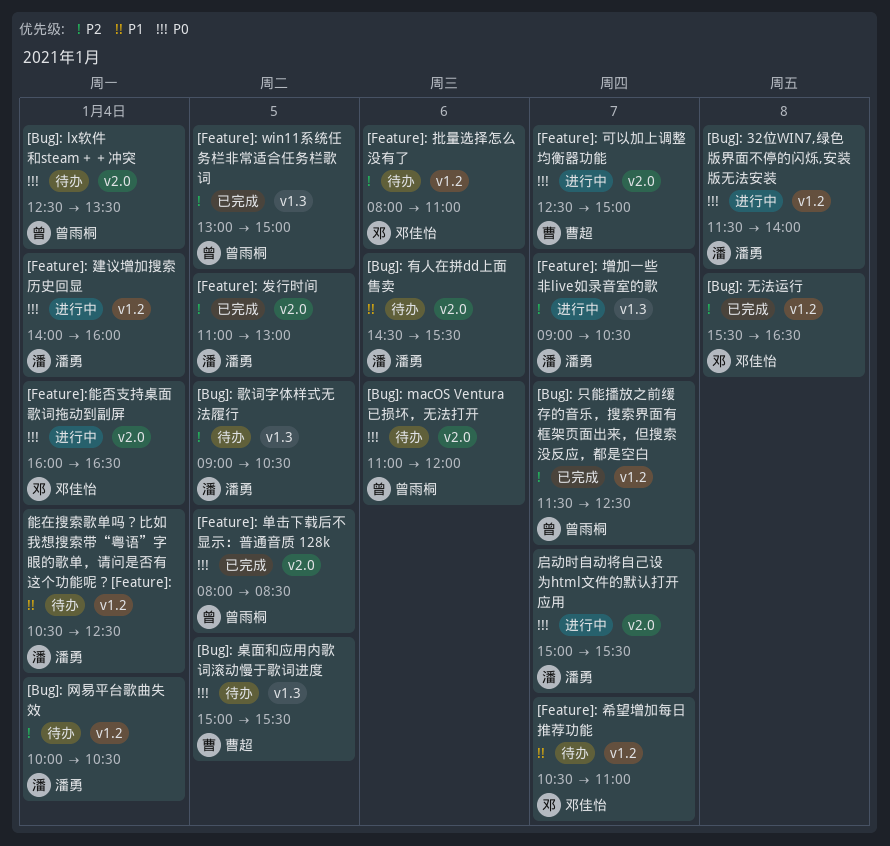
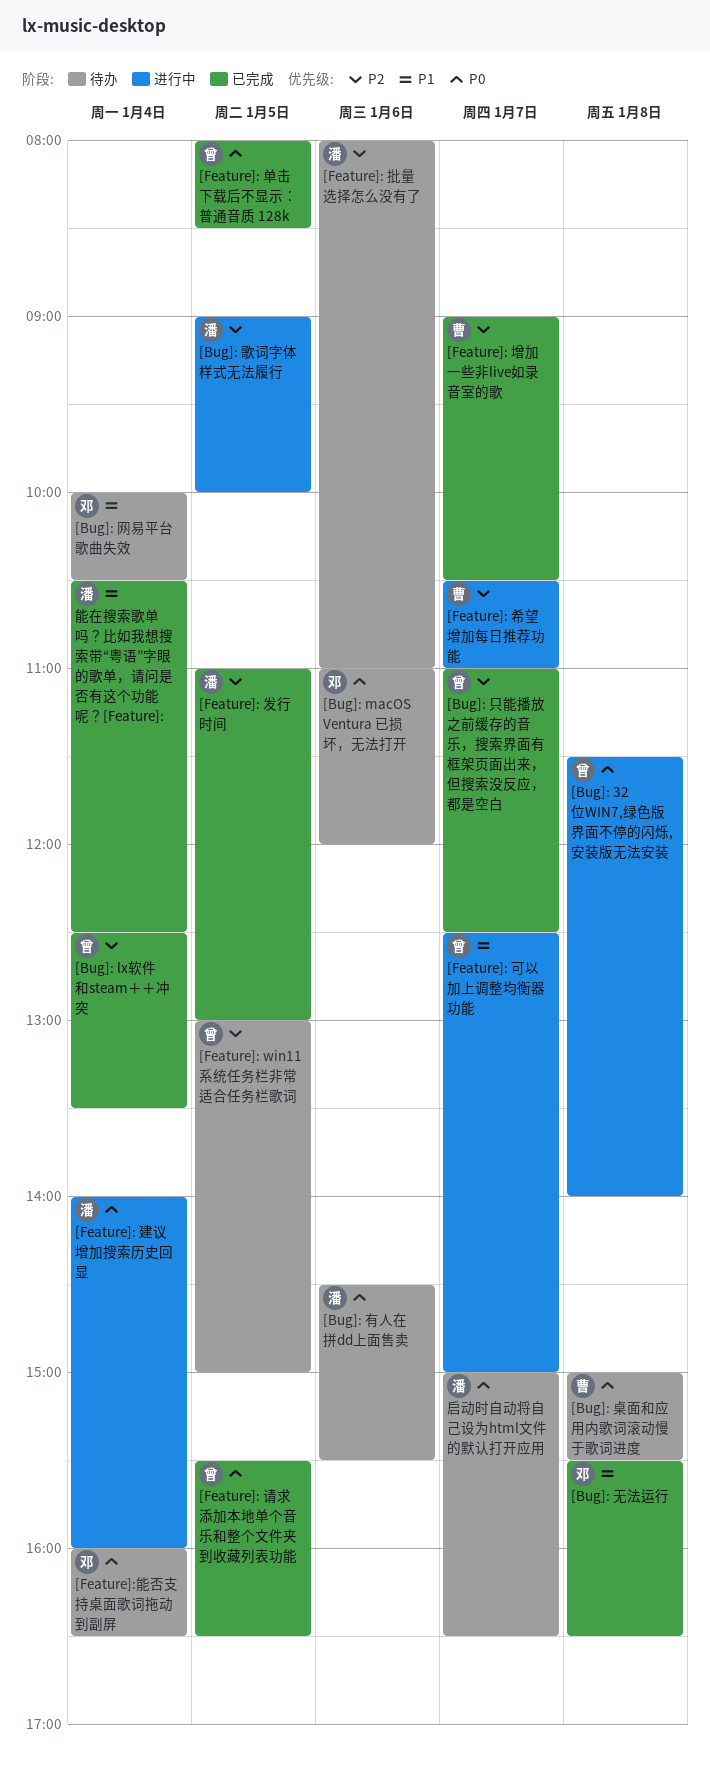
[Bug]: 32位WIN7,绿色版界面不停的闪烁,安装版无法安装, owner: 潘勇 -> 曾雨桐
[Bug]: lx软件和steam＋＋冲突, status: 待办 -> 已完成
[Bug]: lx软件和steam＋＋冲突, priority: P0 -> P2
[Bug]: macOS Ventura 已损坏，无法打开, owner: 曾雨桐 -> 邓佳怡
[Bug]: 只能播放之前缓存的音乐，搜索界面有框架页面出来，但搜索没反应，都是空白, begins: 11:30 -> 11:00
[Bug]: 无法运行, priority: P2 -> P1
[Bug]: 有人在拼dd上面售卖, priority: P1 -> P0
[Bug]: 桌面和应用内歌词滚动慢于歌词进度, day: Jan 5 -> Jan 8
[Bug]: 歌词字体样式无法履行, status: 待办 -> 进行中
[Bug]: 歌词字体样式无法履行, ends: 10:30 -> 10:00
[Bug]: 网易平台歌曲失效, owner: 潘勇 -> 邓佳怡
[Bug]: 网易平台歌曲失效, priority: P2 -> P1
[Feature]: win11系统任务栏非常适合任务栏歌词, status: 已完成 -> 待办
[Feature]: 可以加上调整均衡器功能, owner: 曹超 -> 曾雨桐
[Feature]: 可以加上调整均衡器功能, priority: P0 -> P1
[Feature]: 增加一些非live如录音室的歌, status: 进行中 -> 已完成
[Feature]: 增加一些非live如录音室的歌, owner: 潘勇 -> 曹超
[Feature]: 希望增加每日推荐功能, status: 待办 -> 进行中
[Feature]: 希望增加每日推荐功能, owner: 邓佳怡 -> 曹超
[Feature]: 希望增加每日推荐功能, priority: P1 -> P2
[Feature]: 批量选择怎么没有了, owner: 邓佳怡 -> 潘勇
[Feature]: 请求添加本地单个音乐和整个文件夹到收藏列表功能: none -> present
[Feature]:能否支持桌面歌词拖动到副屏, status: 进行中 -> 待办
启动时自动将自己设为html文件的默认打开应用, status: 进行中 -> 待办
启动时自动将自己设为html文件的默认打开应用, ends: 15:30 -> 16:30
能在搜索歌单吗？比如我想搜索带“粤语”字眼的歌单，请问是否有这个功能呢？[Feature]:, status: 待办 -> 已完成

